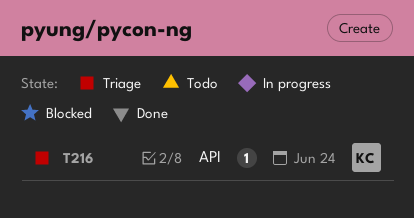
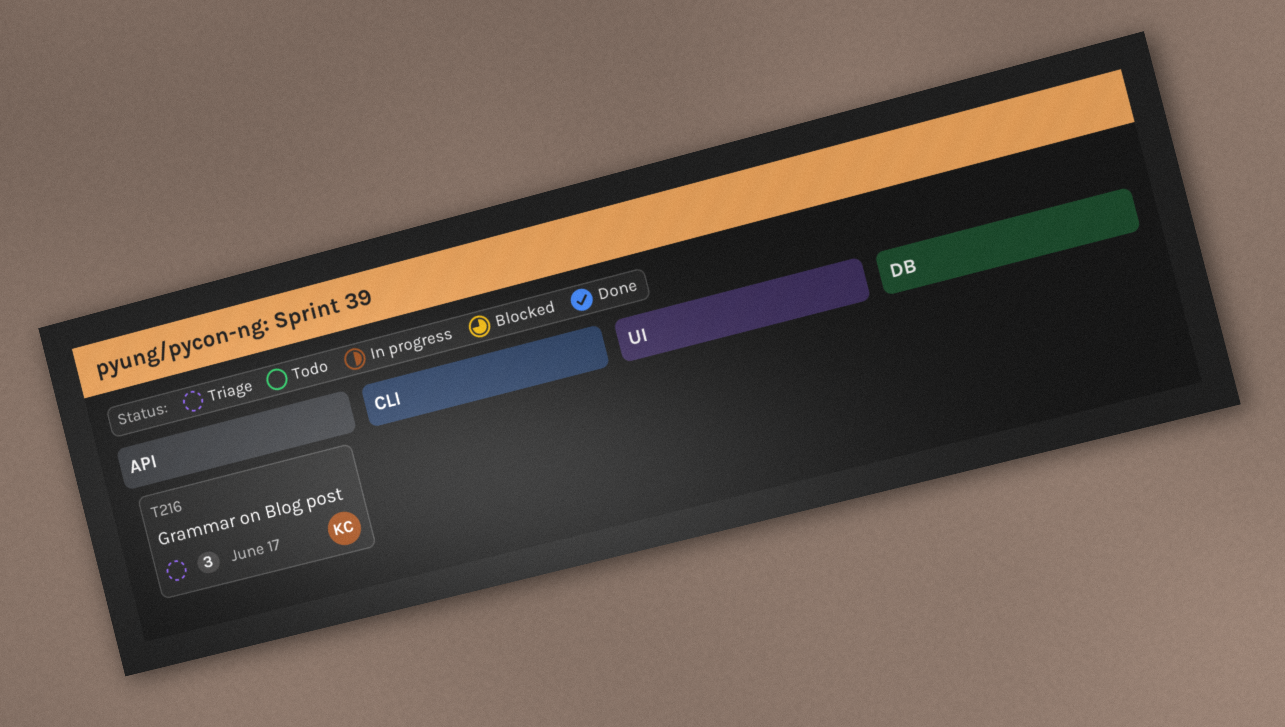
T216, estimate: 1 -> 3
T216, due: Jun 24 -> Jun 17

